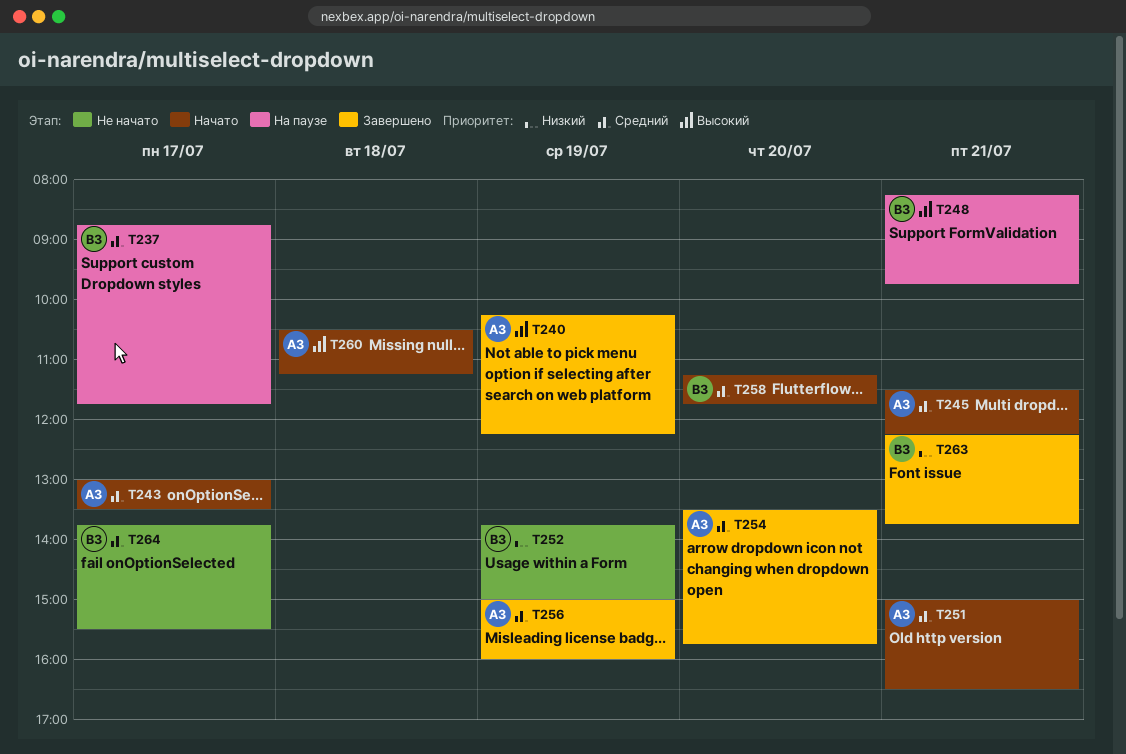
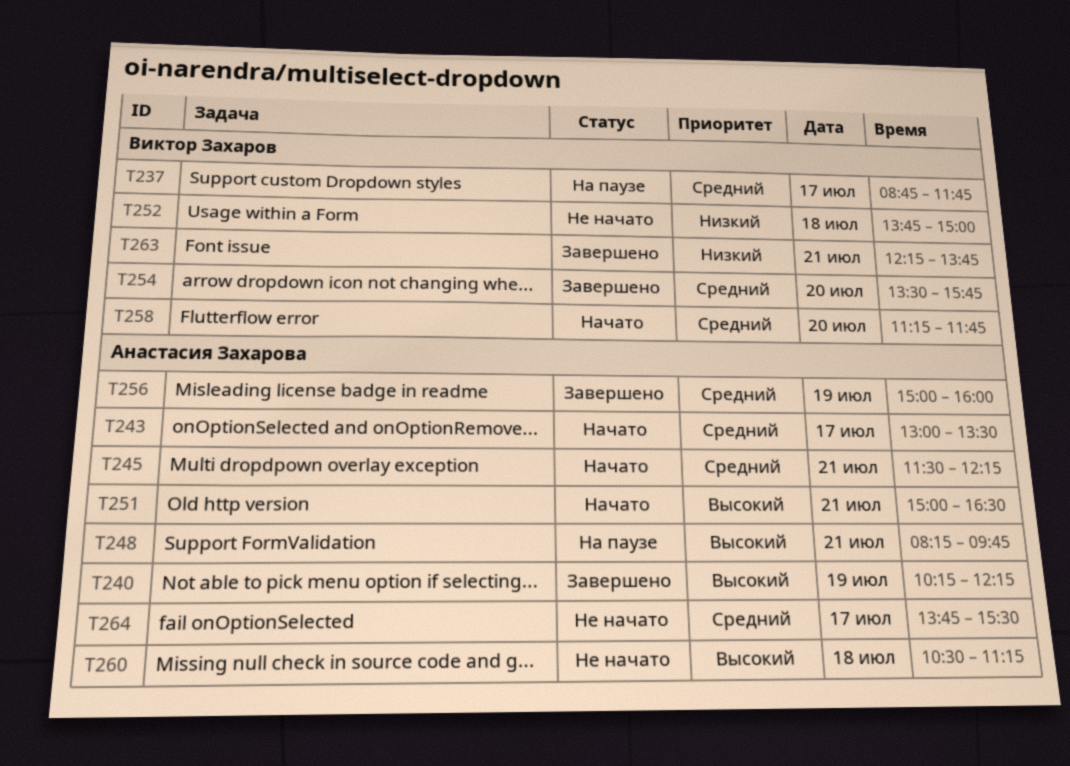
T248, owner: Виктор Захаров -> Анастасия Захарова
T251, priority: Средний -> Высокий
T252, day: Jul 19 -> Jul 18
T254, owner: Анастасия Захарова -> Виктор Захаров
T260, status: Начато -> Не начато
T264, owner: Виктор Захаров -> Анастасия Захарова

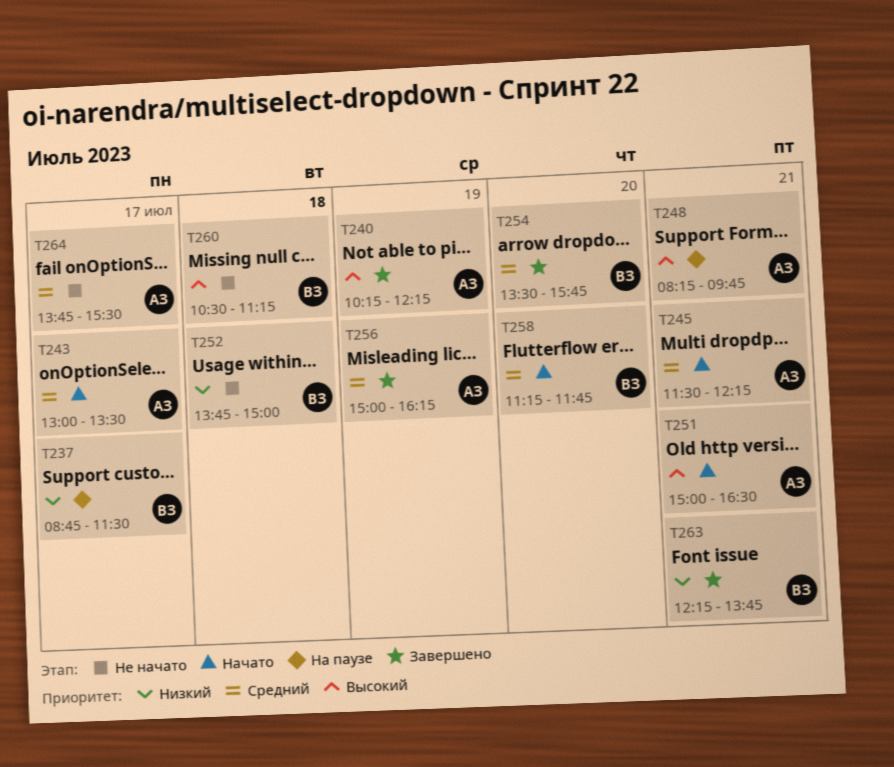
T237, priority: Средний -> Низкий
T237, ends: 11:45 -> 11:30
T256, ends: 16:00 -> 16:15
T260, owner: Анастасия Захарова -> Виктор Захаров

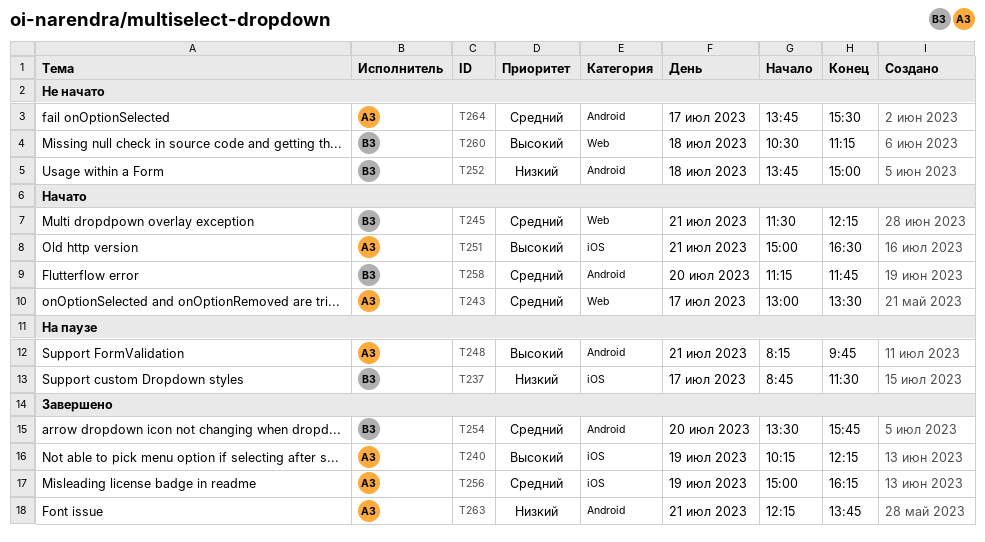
T245, owner: АЗ -> ВЗ
T263, owner: ВЗ -> АЗ

